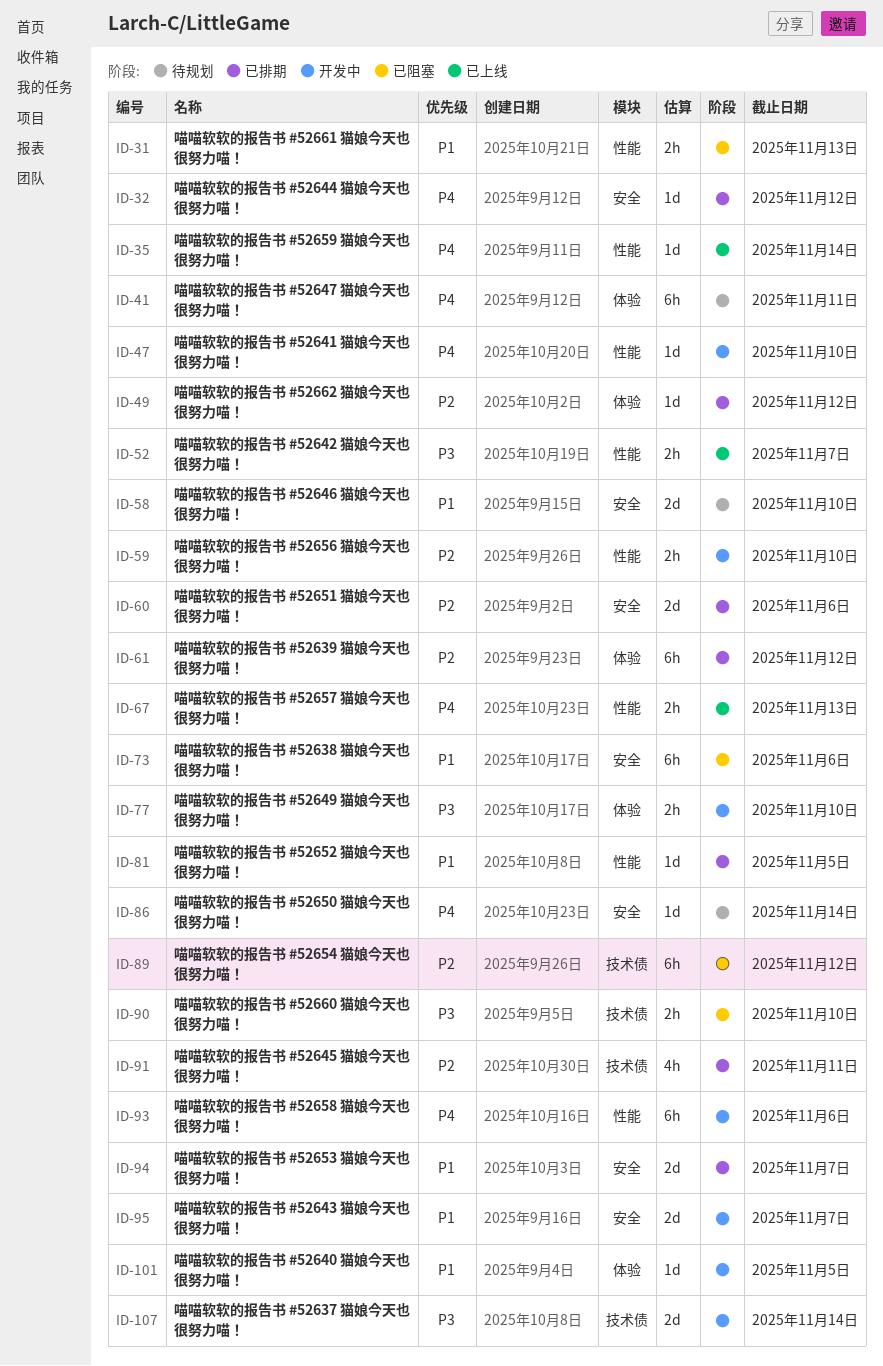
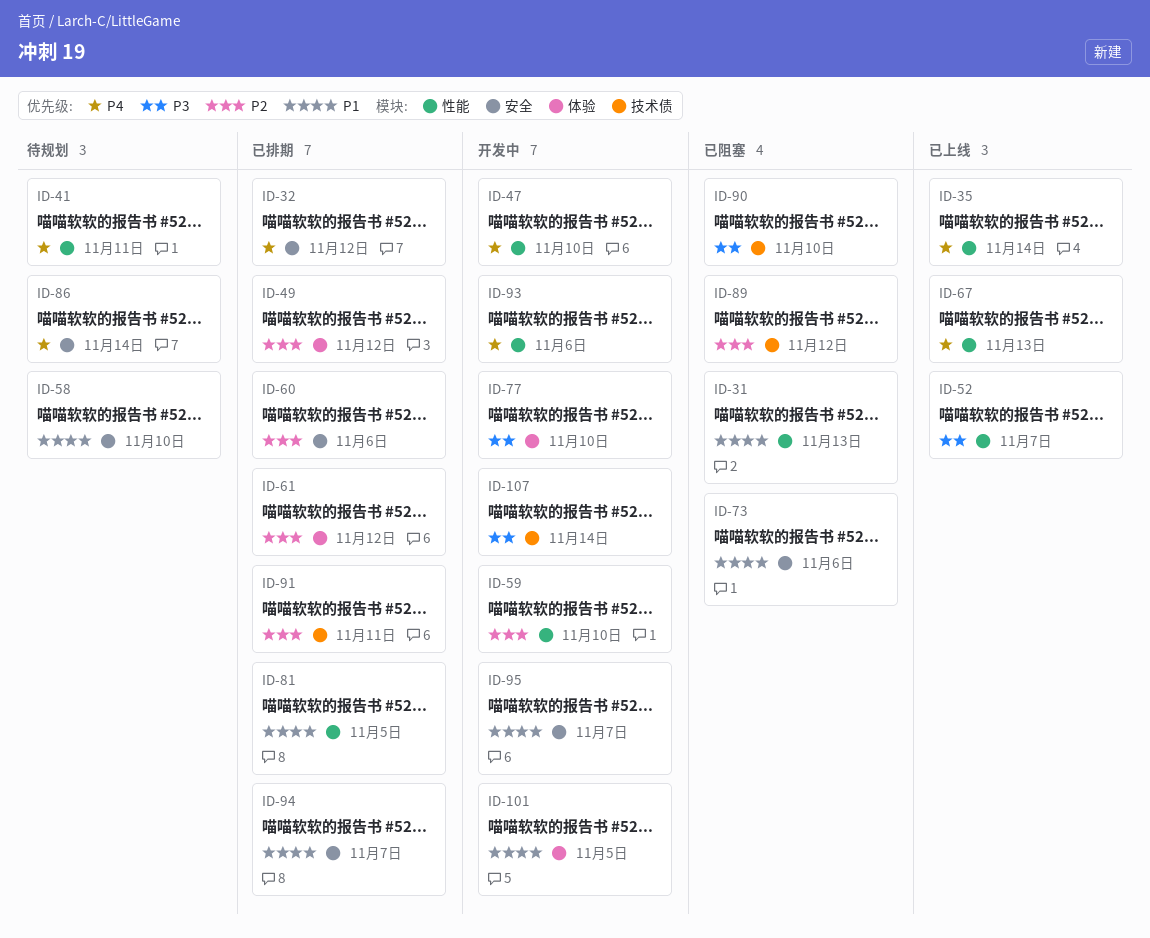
ID-41, label: 体验 -> 性能

